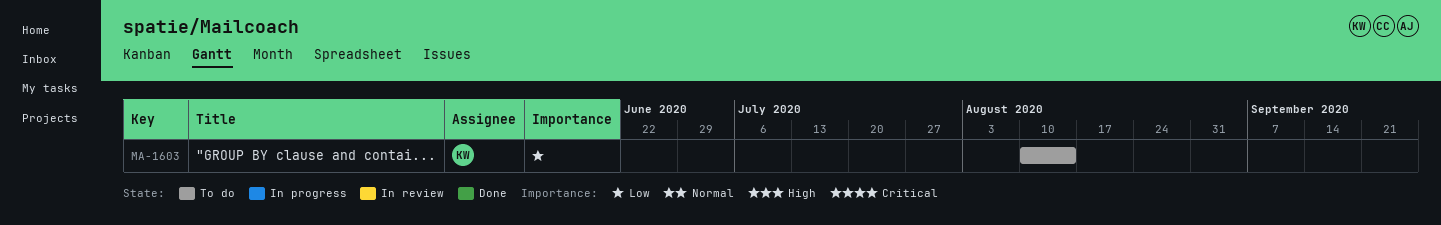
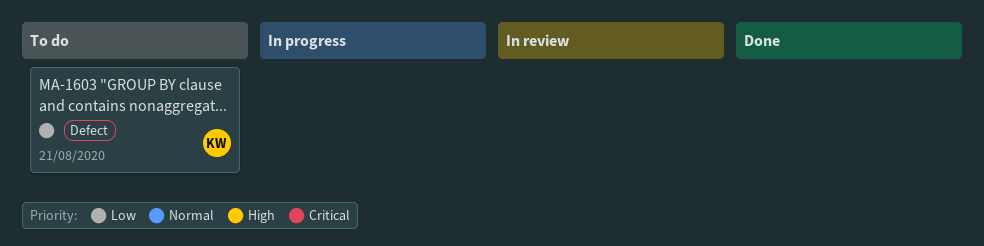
MA-1603, due: Aug 14 -> Aug 21

